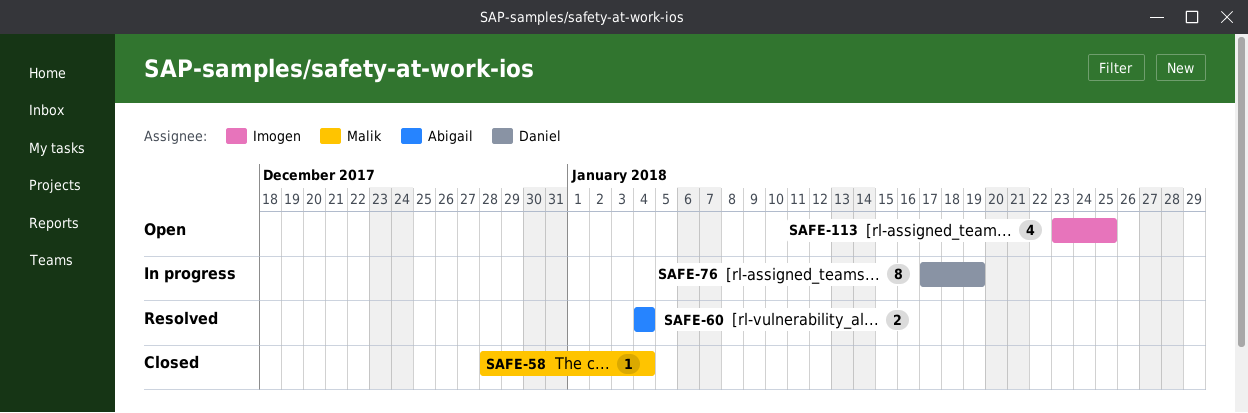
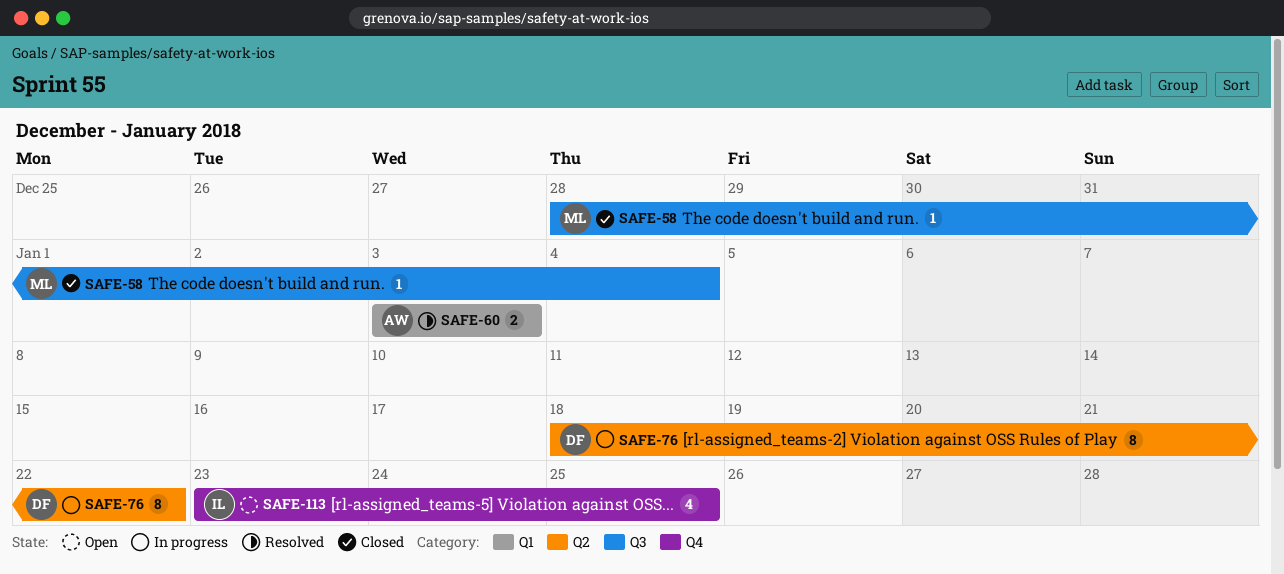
SAFE-60, start: Jan 4 -> Jan 3
SAFE-60, due: Jan 4 -> Jan 3
SAFE-76, start: Jan 17 -> Jan 18
SAFE-76, due: Jan 19 -> Jan 22

